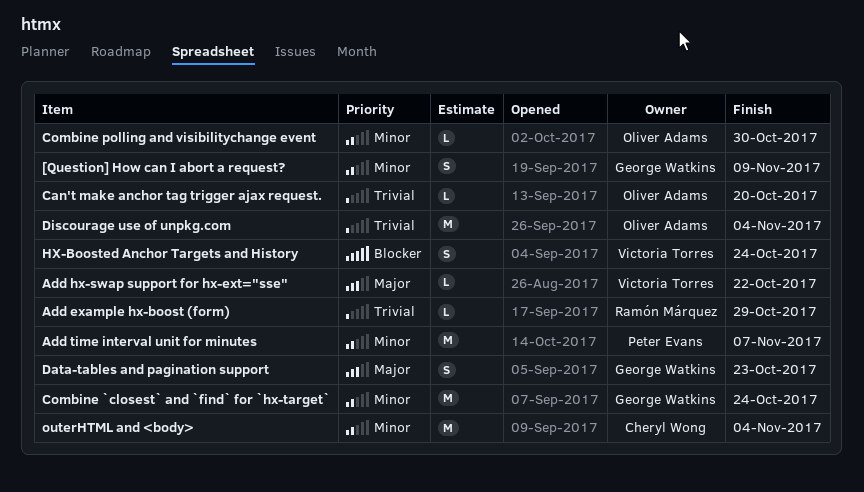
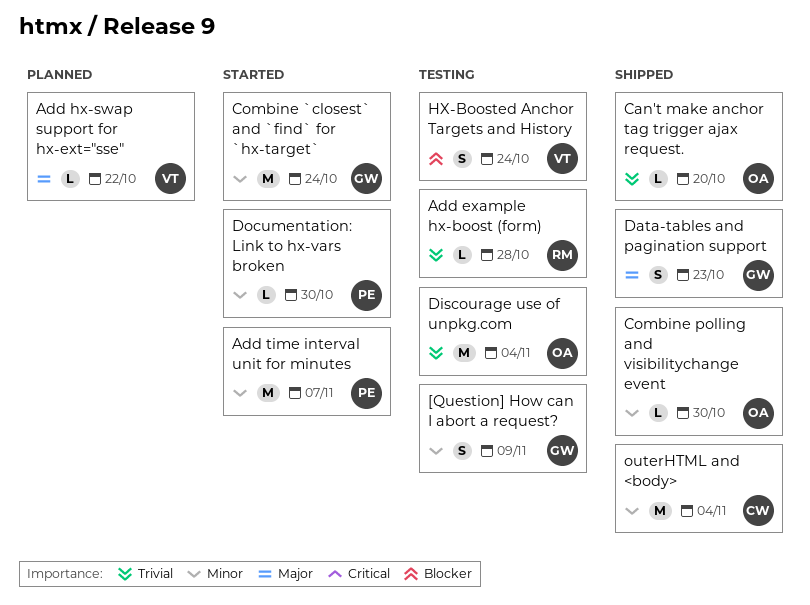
Add example hx-boost (form), due: Oct 29 -> Oct 28
Documentation: Link to hx-vars broken: none -> present

